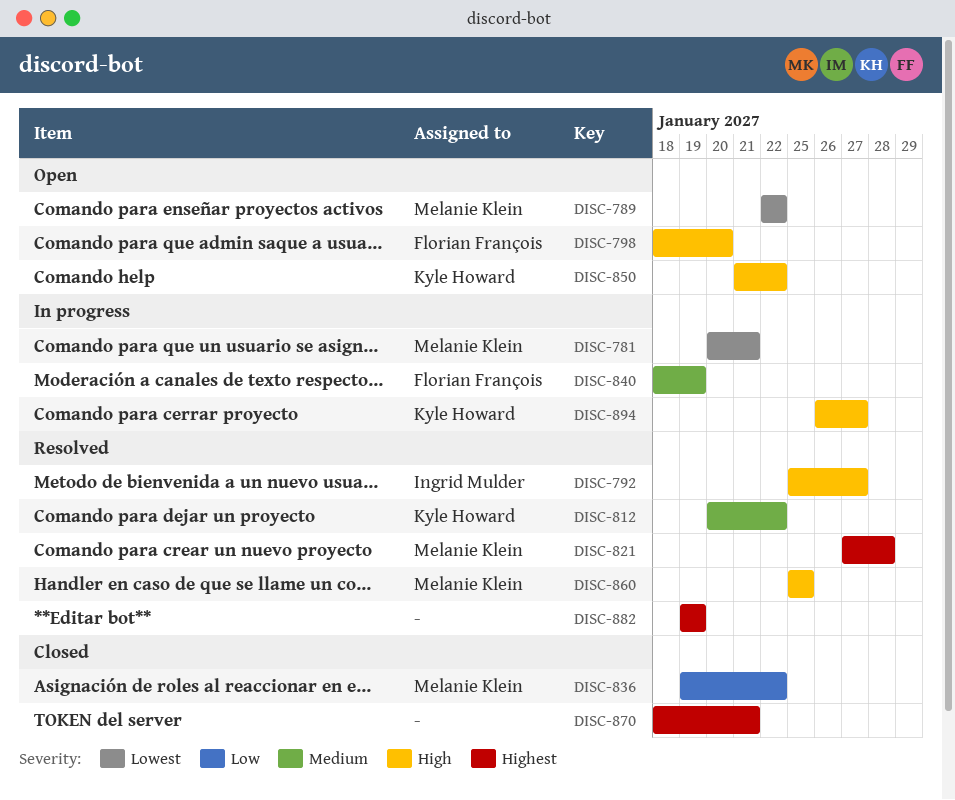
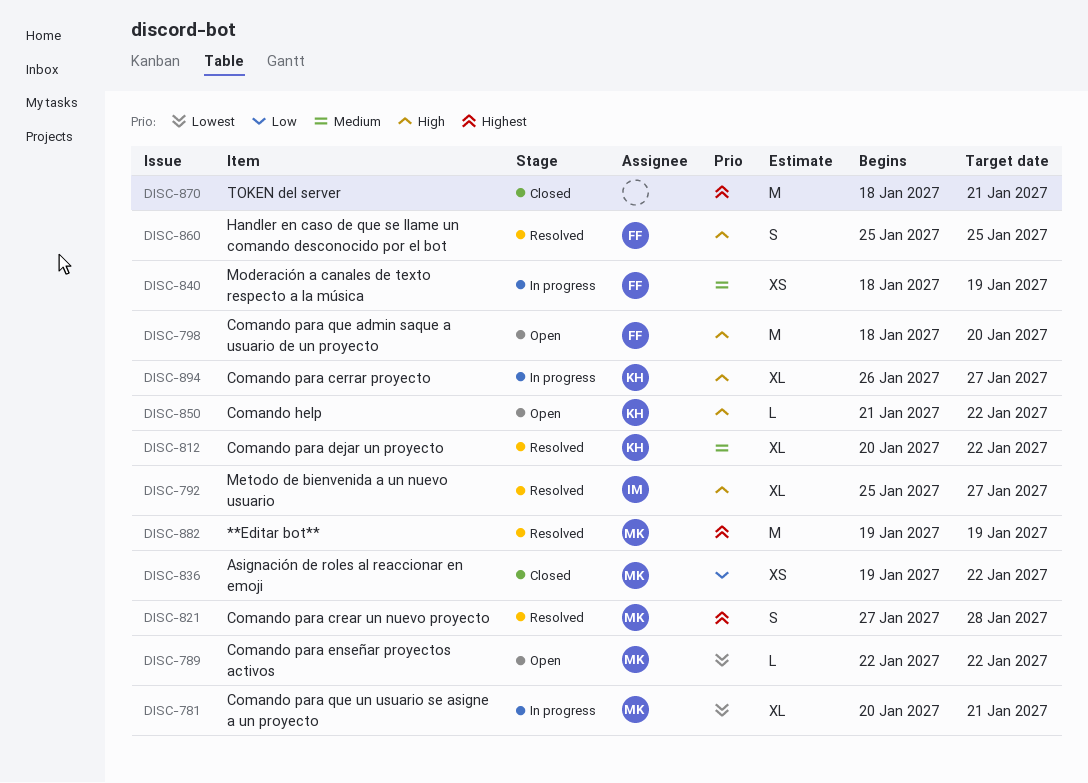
DISC-860, owner: Melanie Klein -> Florian François
DISC-882, owner: none -> Melanie Klein

